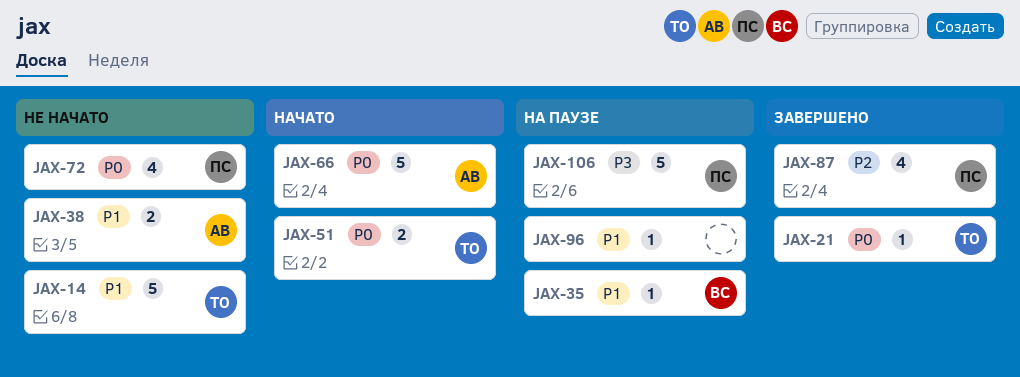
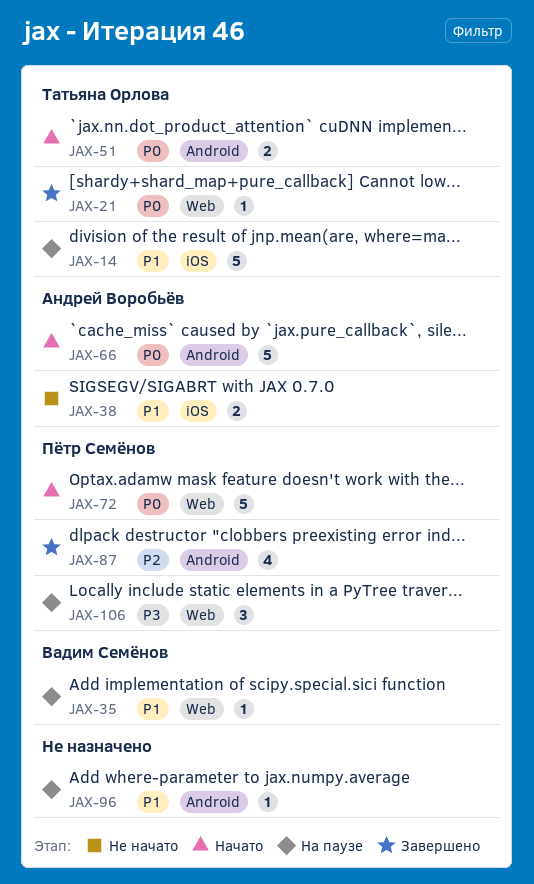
JAX-14, status: Не начато -> На паузе
JAX-72, status: Не начато -> Начато
JAX-72, estimate: 4 -> 5
JAX-106, estimate: 5 -> 3

